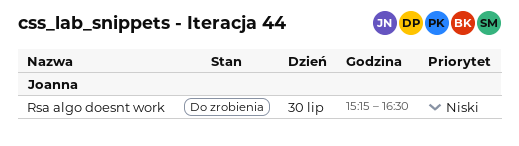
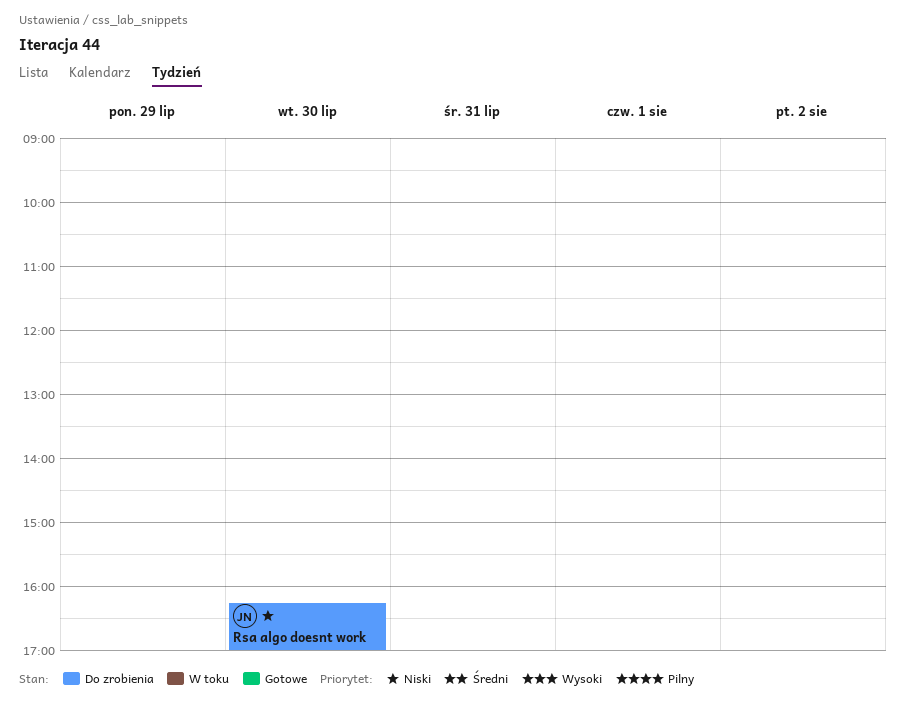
Rsa algo doesnt work, begins: 15:15 -> 16:15
Rsa algo doesnt work, ends: 16:30 -> 17:00

